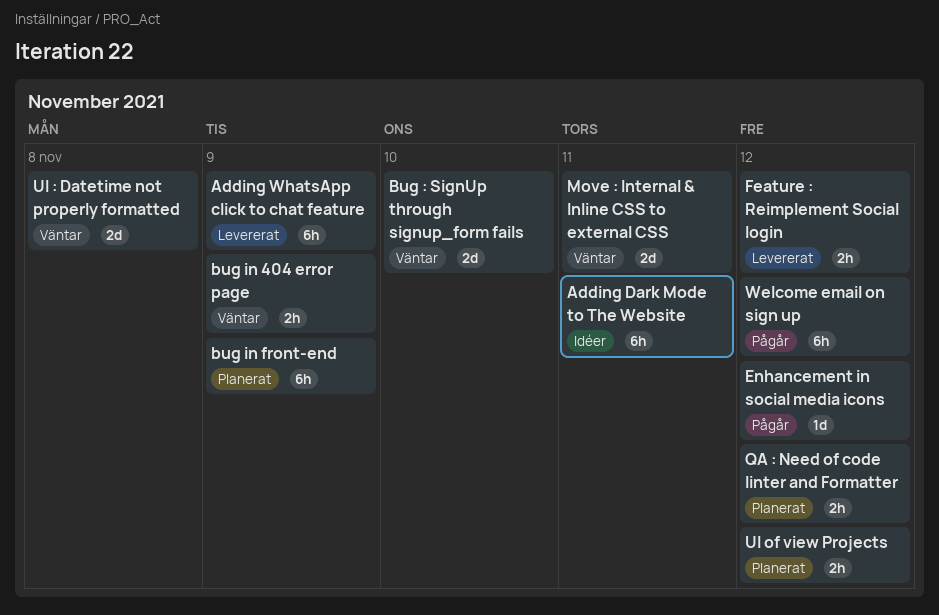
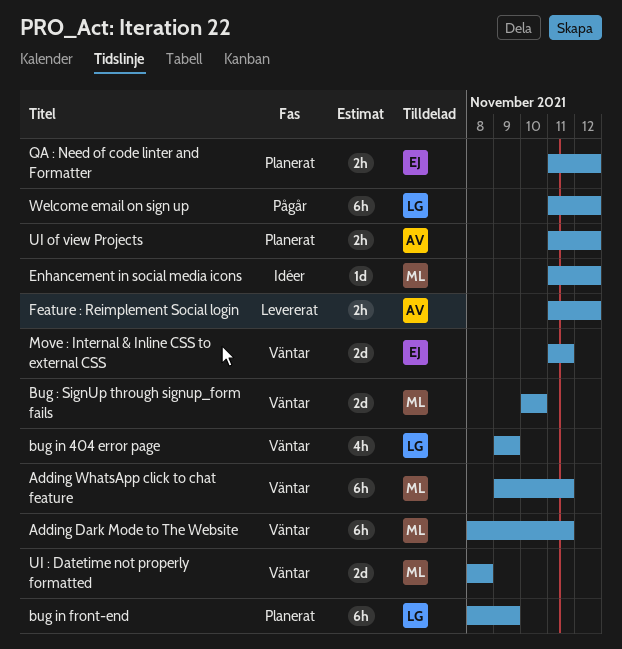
Adding Dark Mode to The Website, status: Idéer -> Väntar
Adding WhatsApp click to chat feature, status: Levererat -> Väntar
Adding WhatsApp click to chat feature, due: Nov 9 -> Nov 11
bug in 404 error page, estimate: 2h -> 4h
Enhancement in social media icons, status: Pågår -> Idéer

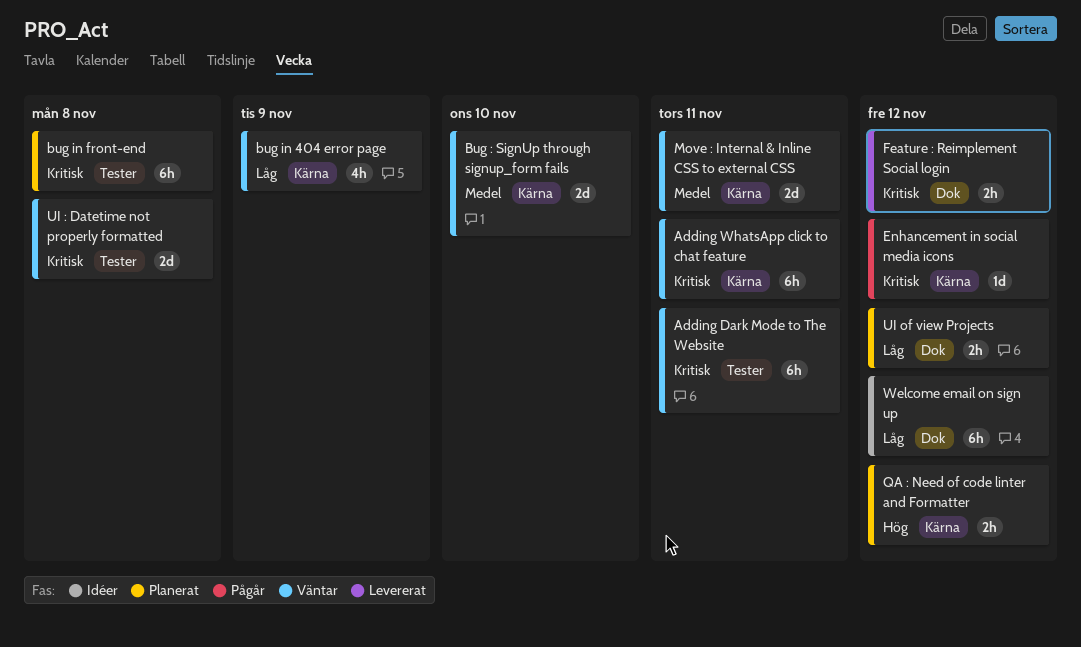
bug in front-end, due: Nov 9 -> Nov 8
Enhancement in social media icons, status: Idéer -> Pågår
Welcome email on sign up, status: Pågår -> Idéer

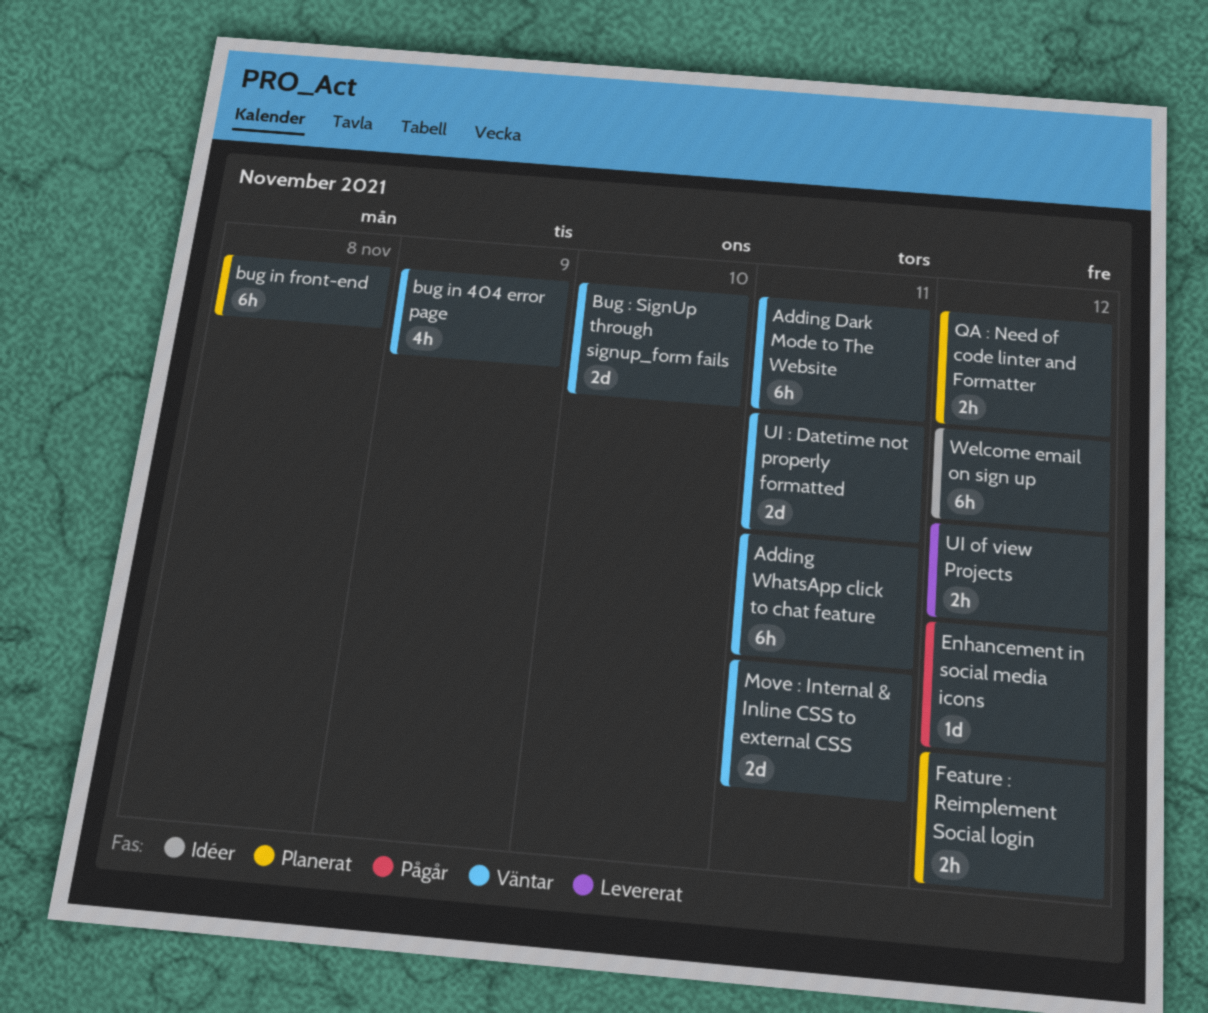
Feature : Reimplement Social login, status: Levererat -> Planerat
UI : Datetime not properly formatted, due: Nov 8 -> Nov 11
UI of view Projects, status: Planerat -> Levererat

